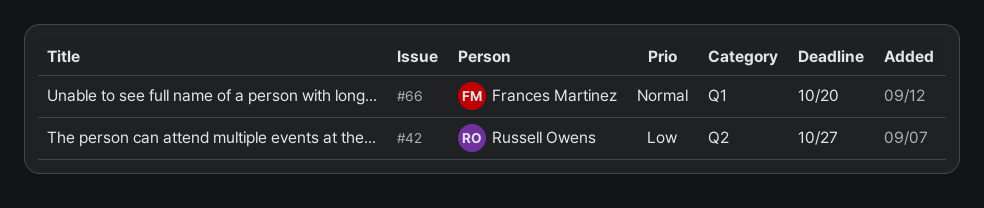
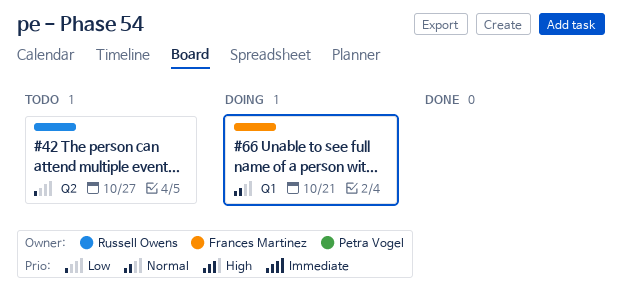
#66, due: Oct 20 -> Oct 21

